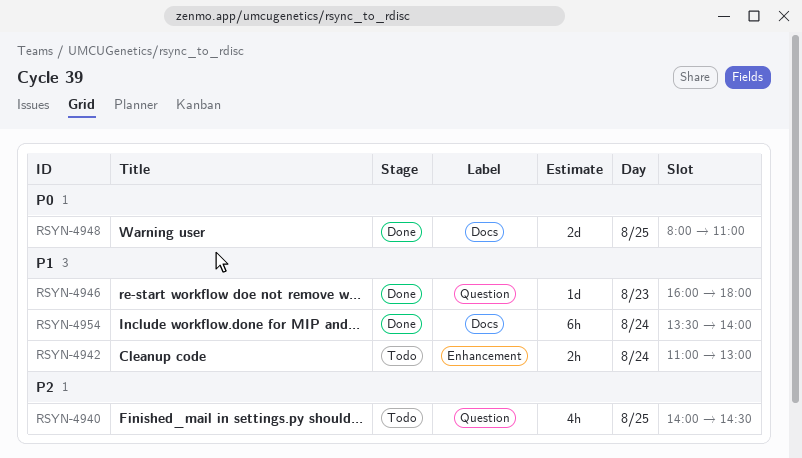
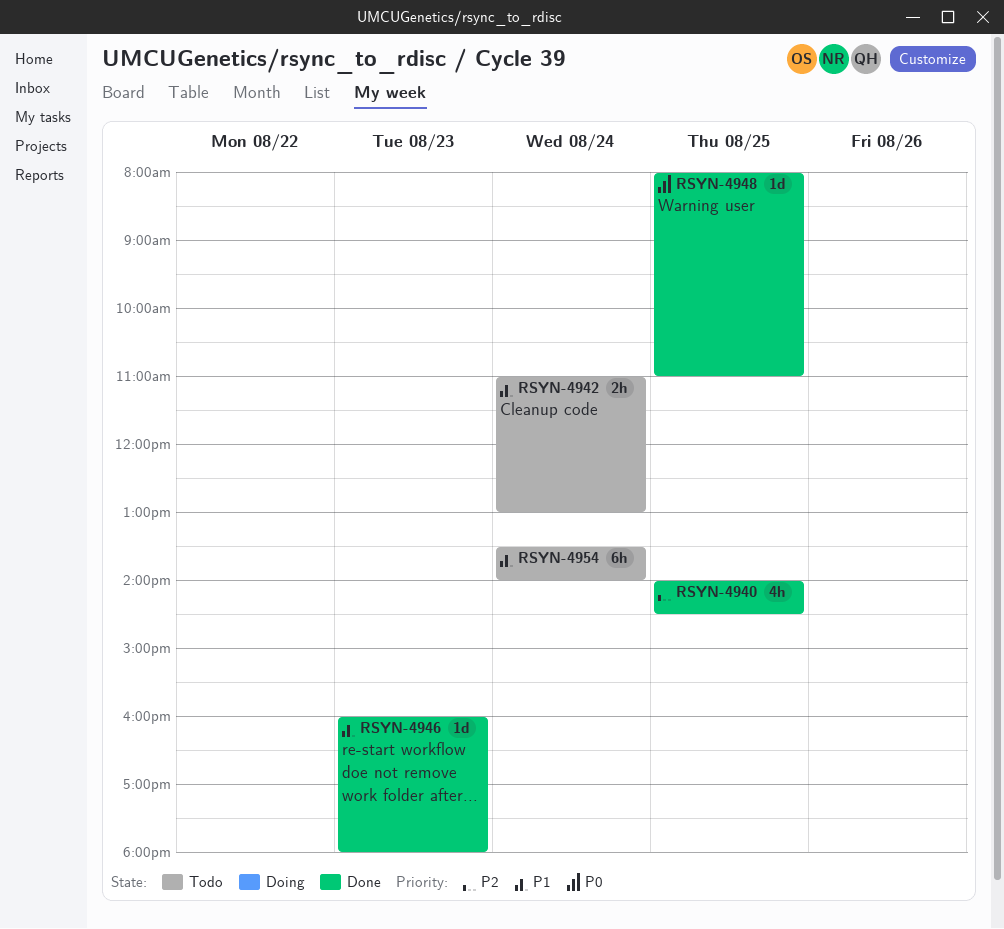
RSYN-4940, status: Todo -> Done
RSYN-4948, estimate: 2d -> 1d
RSYN-4954, status: Done -> Todo

